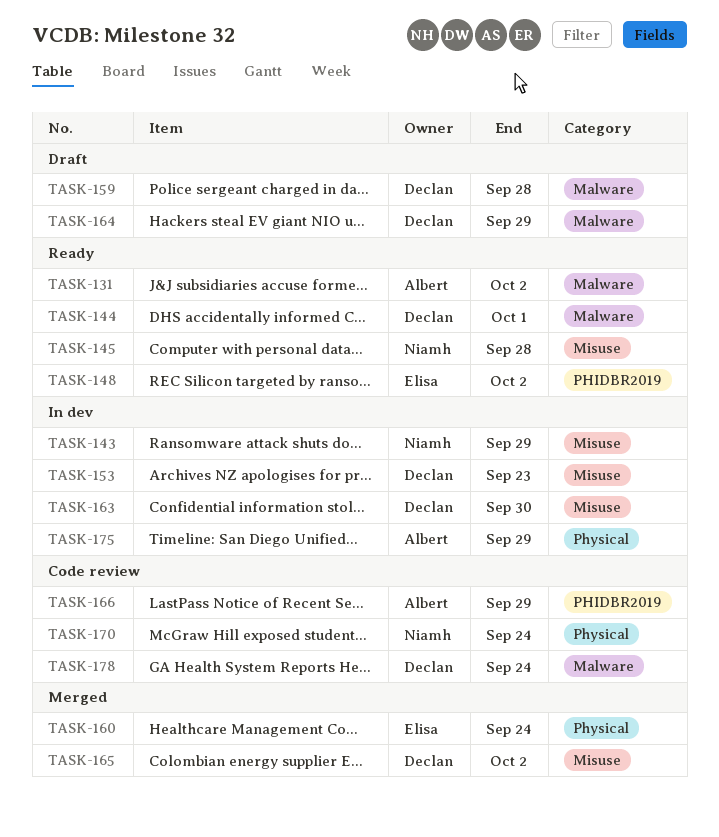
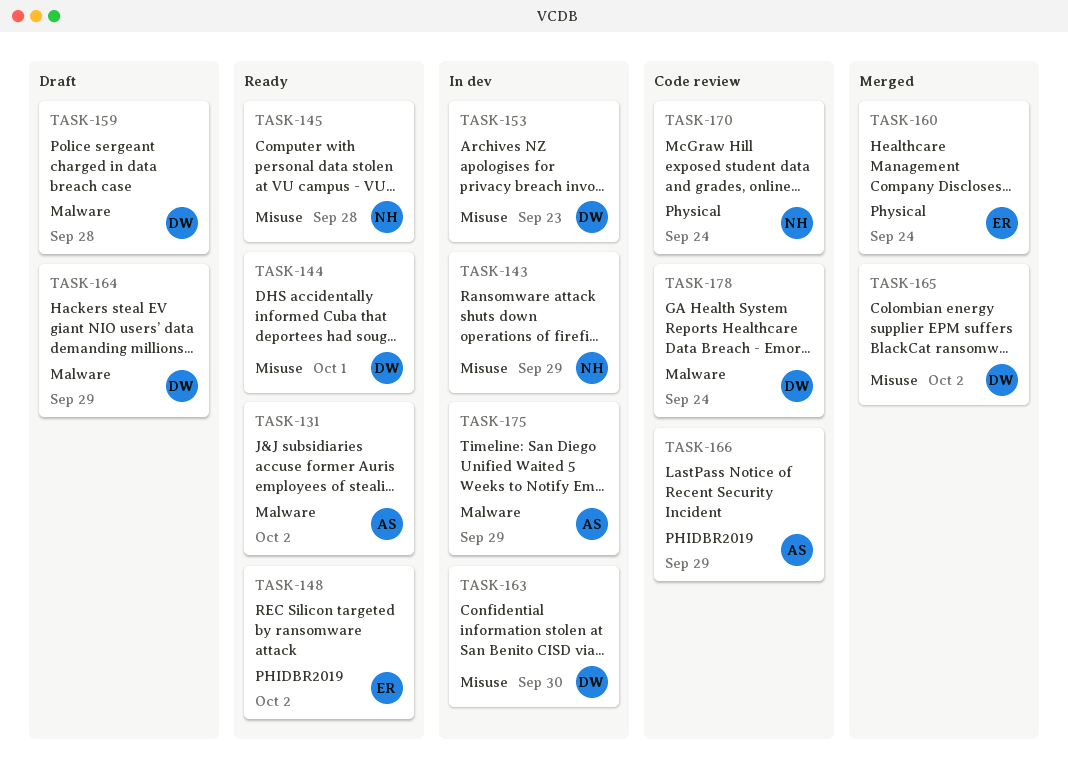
TASK-144, label: Malware -> Misuse
TASK-175, label: Physical -> Malware

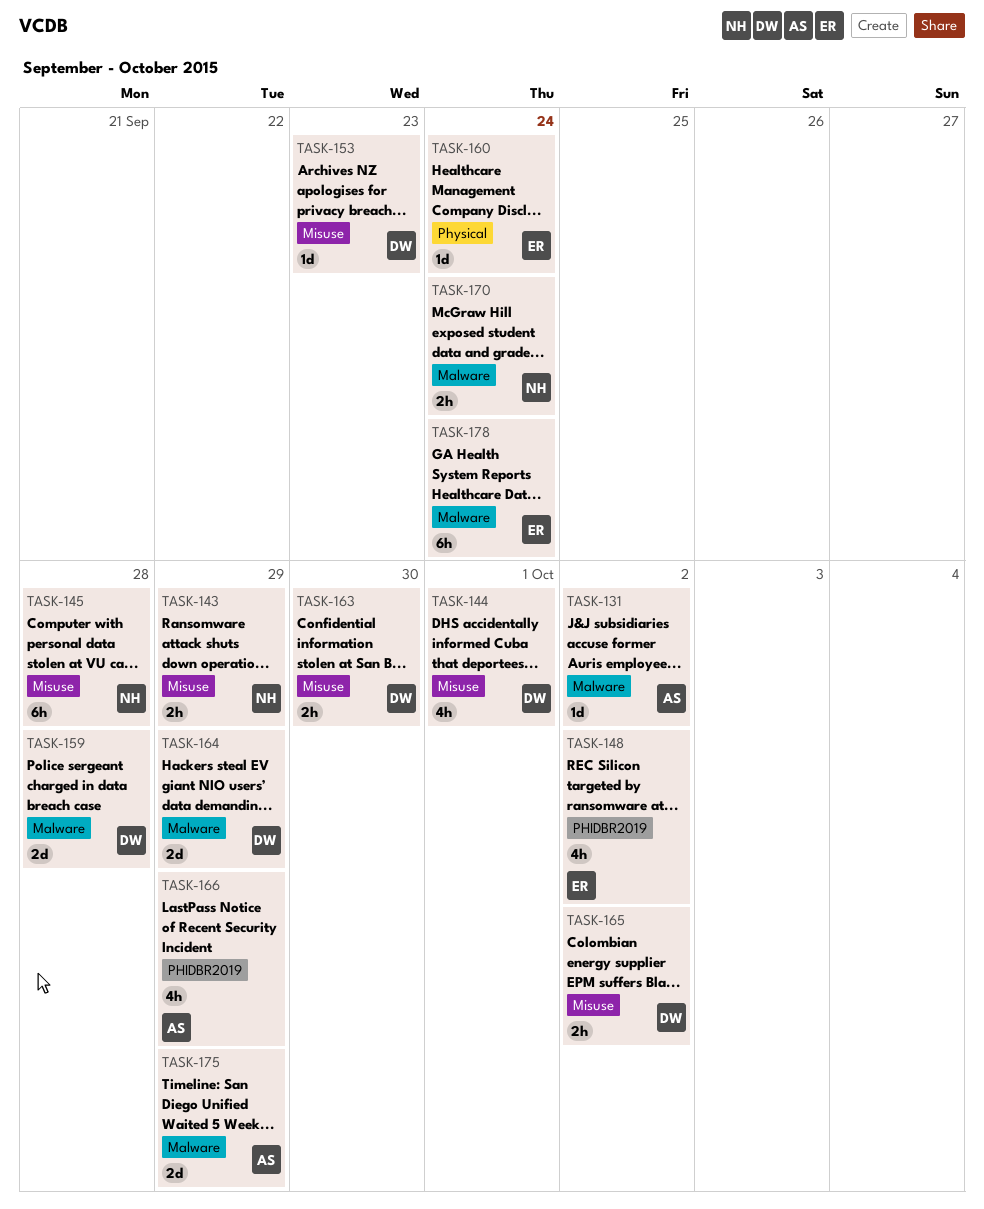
TASK-170, label: Physical -> Malware
TASK-178, owner: DW -> ER

